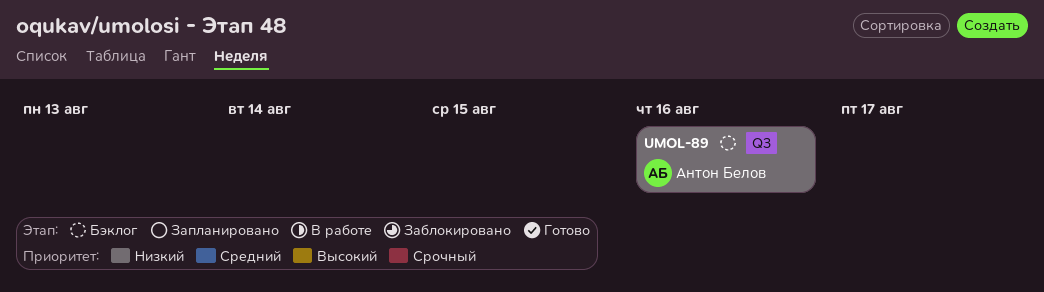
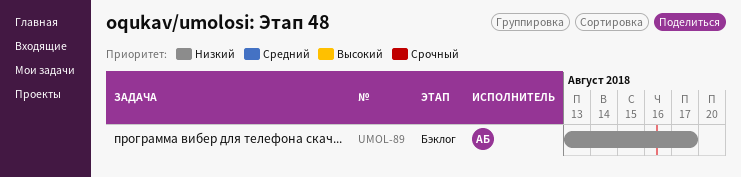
UMOL-89, due: Aug 16 -> Aug 17

